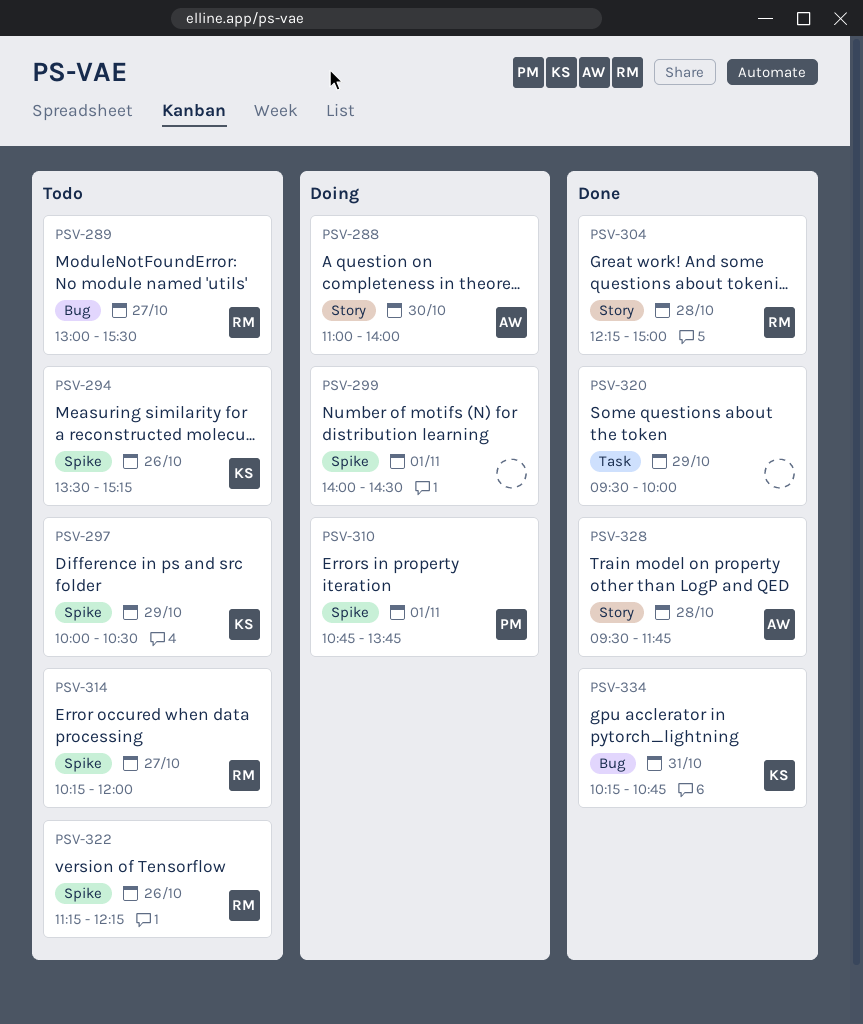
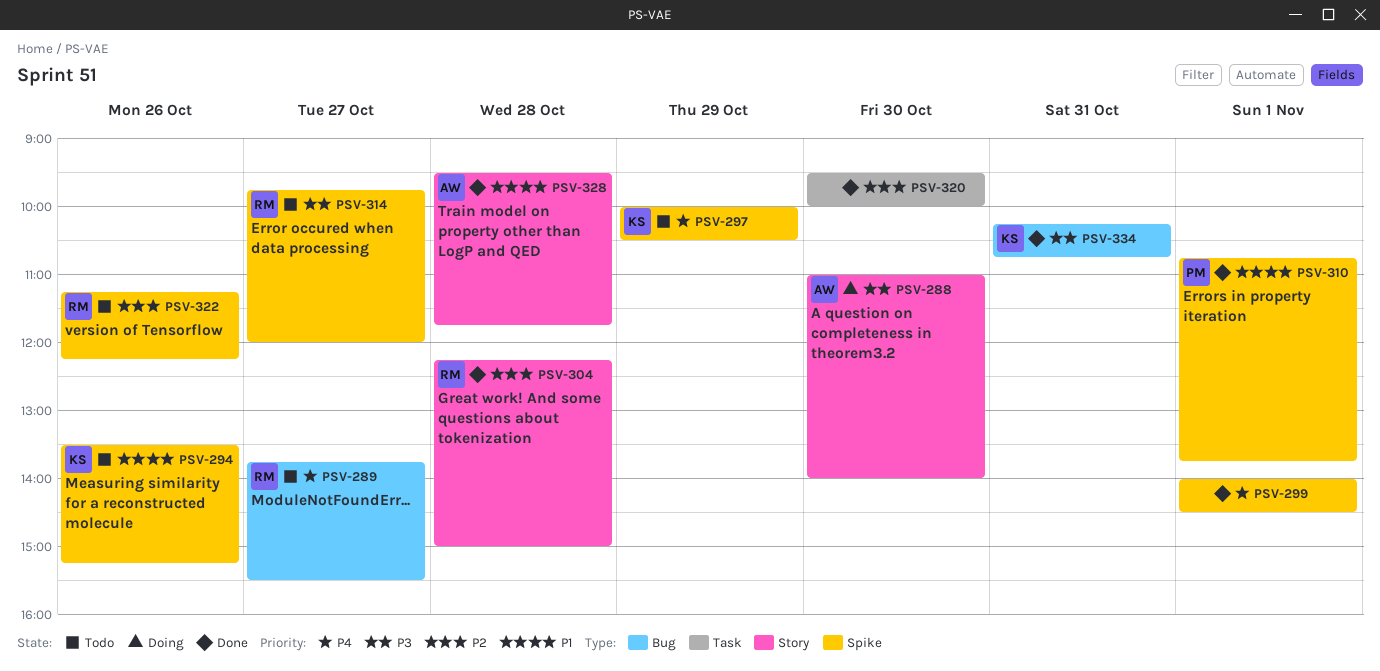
PSV-289, begins: 13:00 -> 13:45
PSV-299, status: Doing -> Done
PSV-310, status: Doing -> Done
PSV-314, begins: 10:15 -> 09:45
PSV-320, day: Oct 29 -> Oct 30

